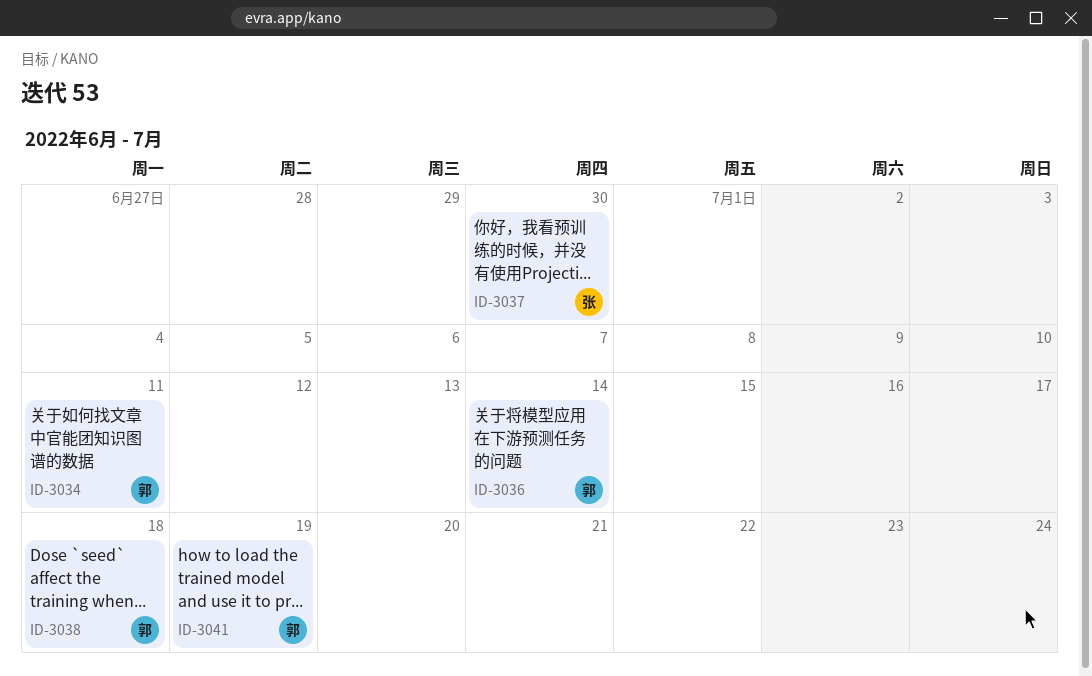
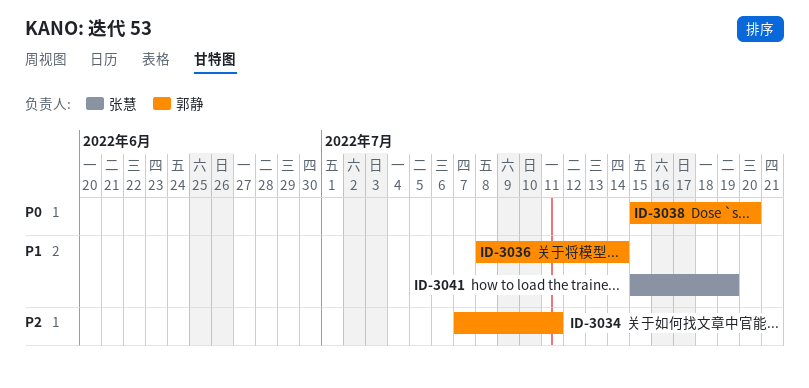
ID-3037: present -> none
ID-3038, due: Jul 18 -> Jul 20
ID-3041, owner: 郭静 -> 张慧

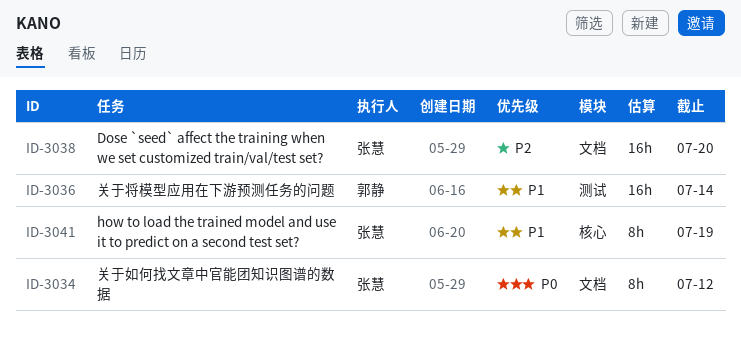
ID-3034, owner: 郭静 -> 张慧
ID-3034, priority: P2 -> P0
ID-3034, due: Jul 11 -> Jul 12
ID-3038, owner: 郭静 -> 张慧
ID-3038, priority: P0 -> P2

